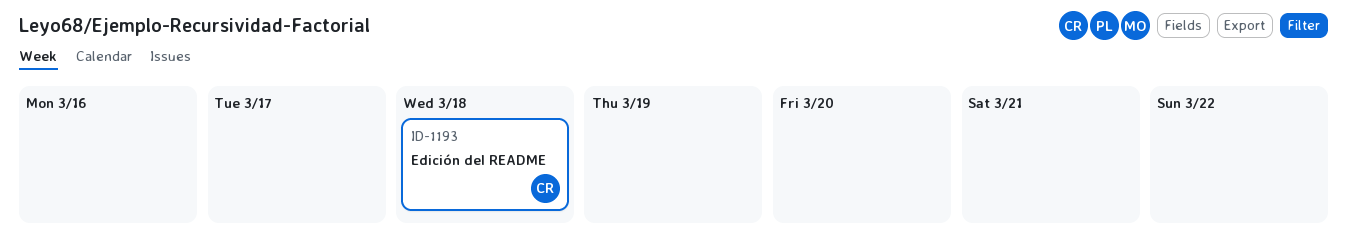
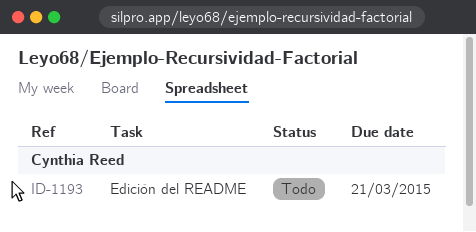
ID-1193, due: Mar 18 -> Mar 21

